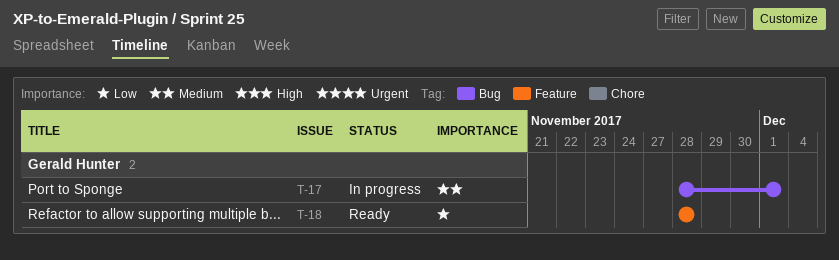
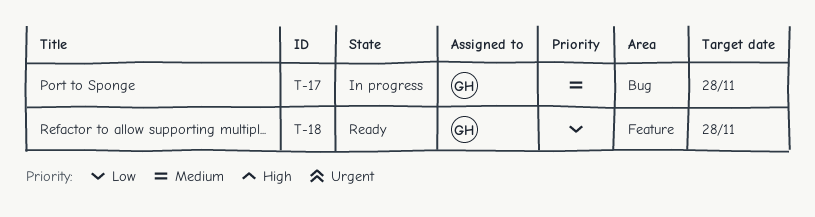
T-17, due: Dec 1 -> Nov 28

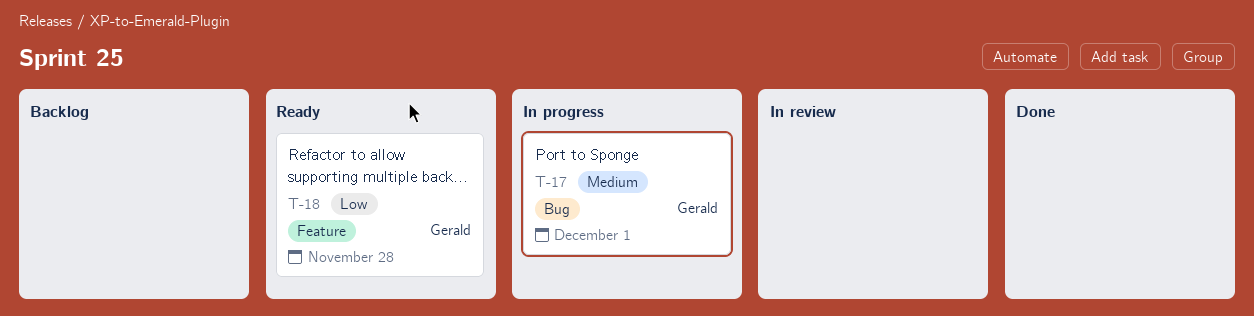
T-17, due: Nov 28 -> Dec 1

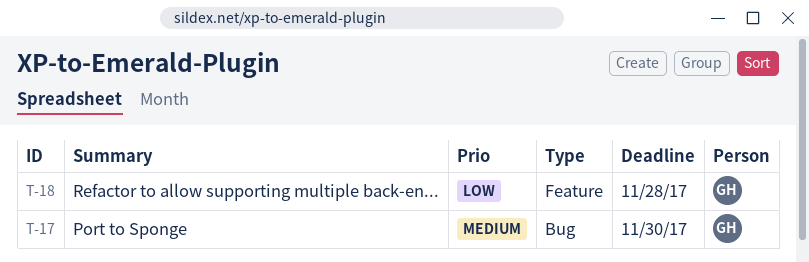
T-17, due: Dec 1 -> Nov 30

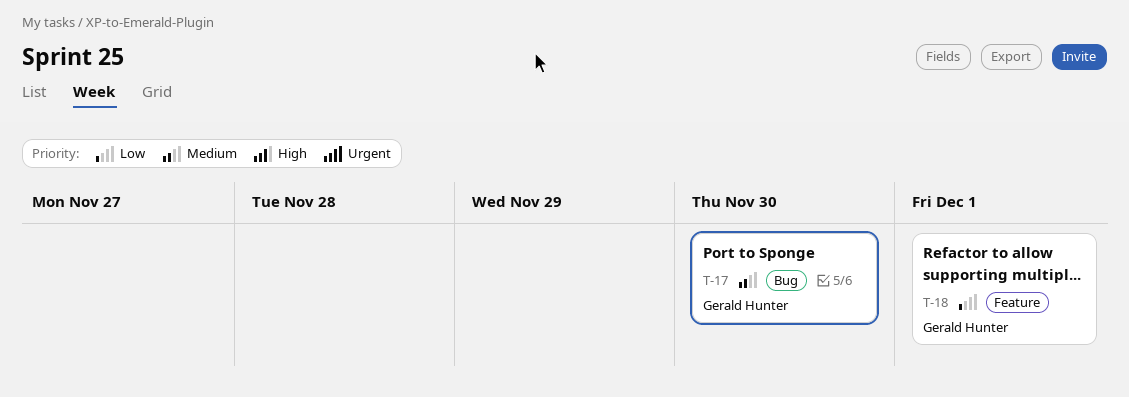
T-18, due: Nov 28 -> Dec 1

